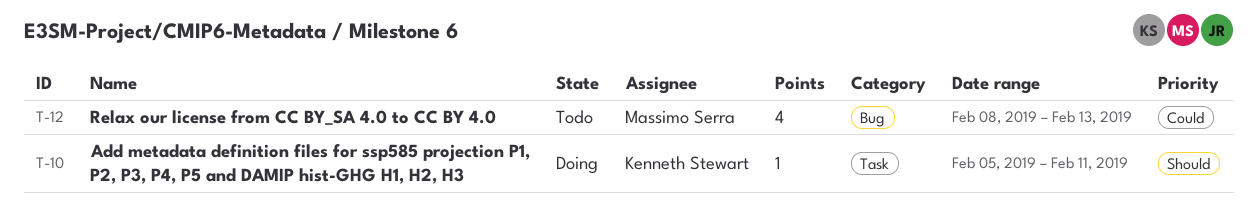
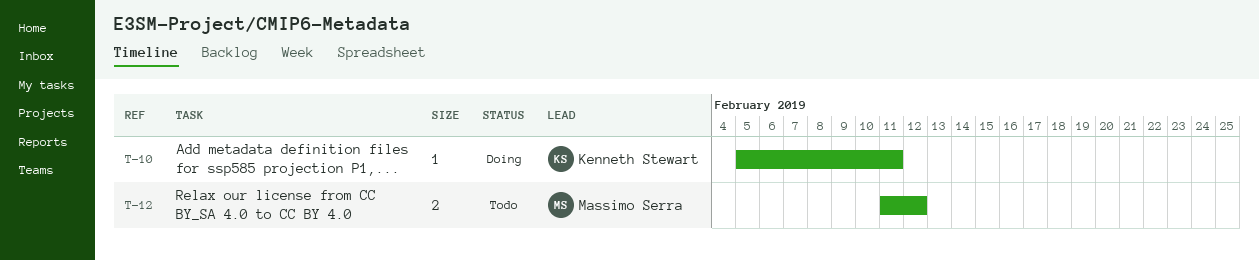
T-12, estimate: 4 -> 2
T-12, start: Feb 8 -> Feb 11
T-12, due: Feb 13 -> Feb 12

